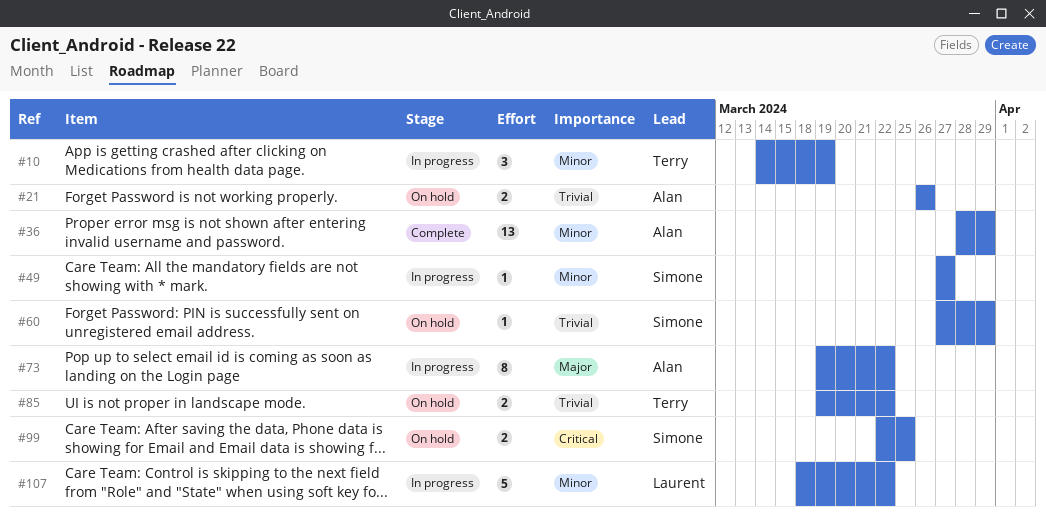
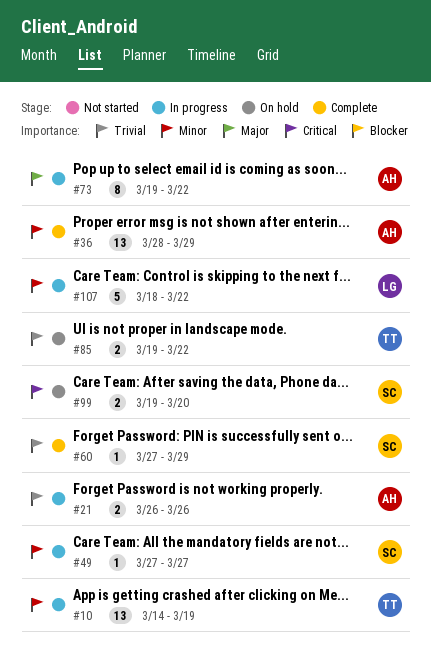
#10, estimate: 3 -> 13
#21, status: On hold -> In progress
#60, status: On hold -> Complete
#99, start: Mar 22 -> Mar 19
#99, due: Mar 25 -> Mar 20

